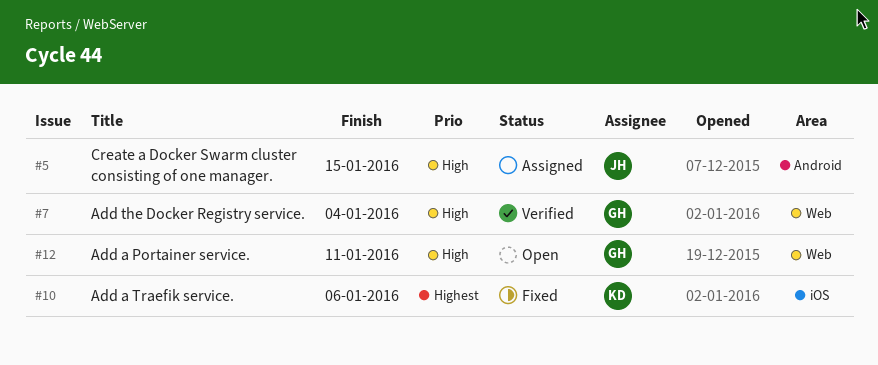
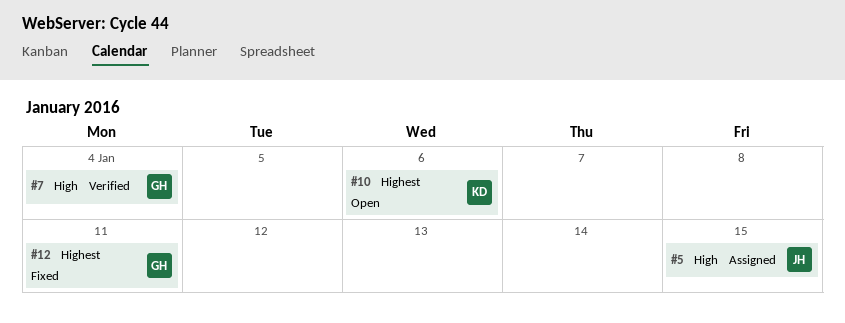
#10, status: Fixed -> Open
#12, status: Open -> Fixed
#12, priority: High -> Highest

